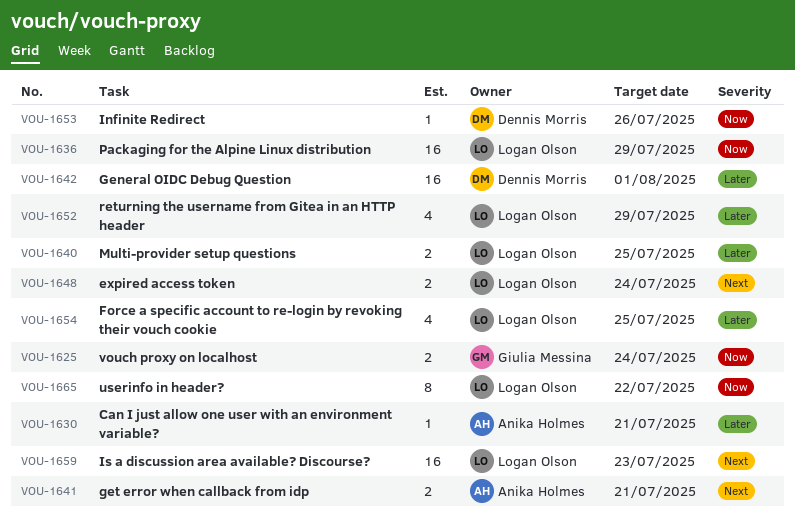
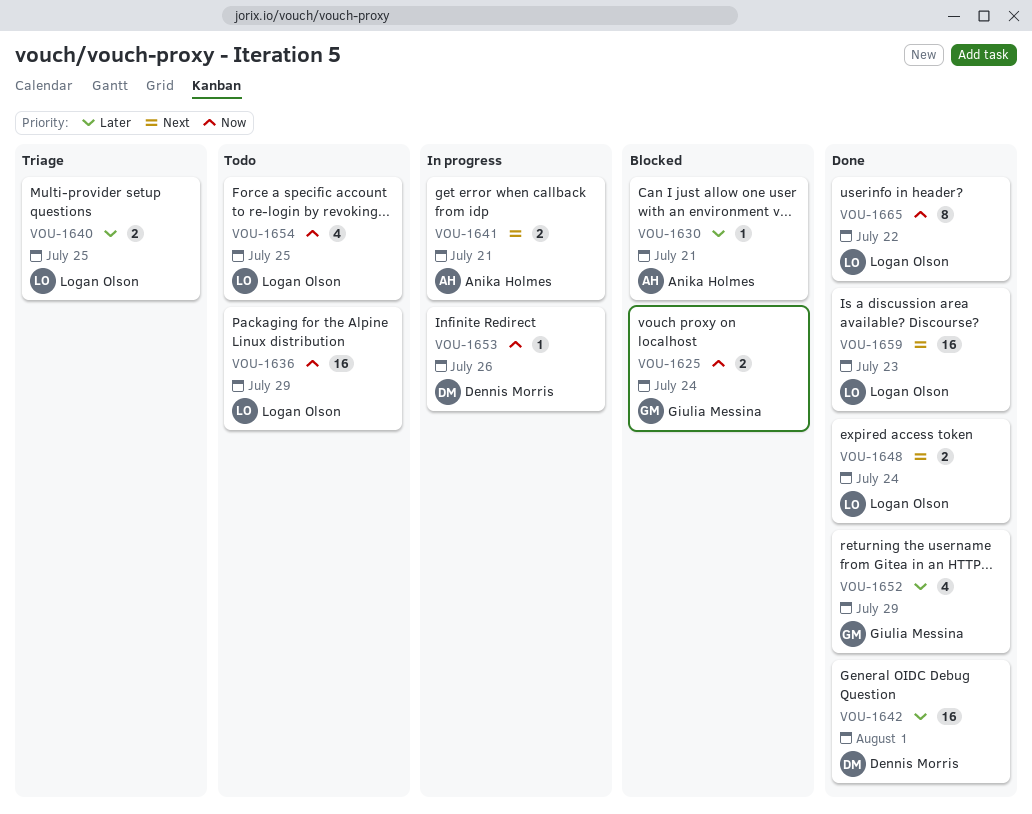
VOU-1652, owner: Logan Olson -> Giulia Messina
VOU-1654, priority: Later -> Now

